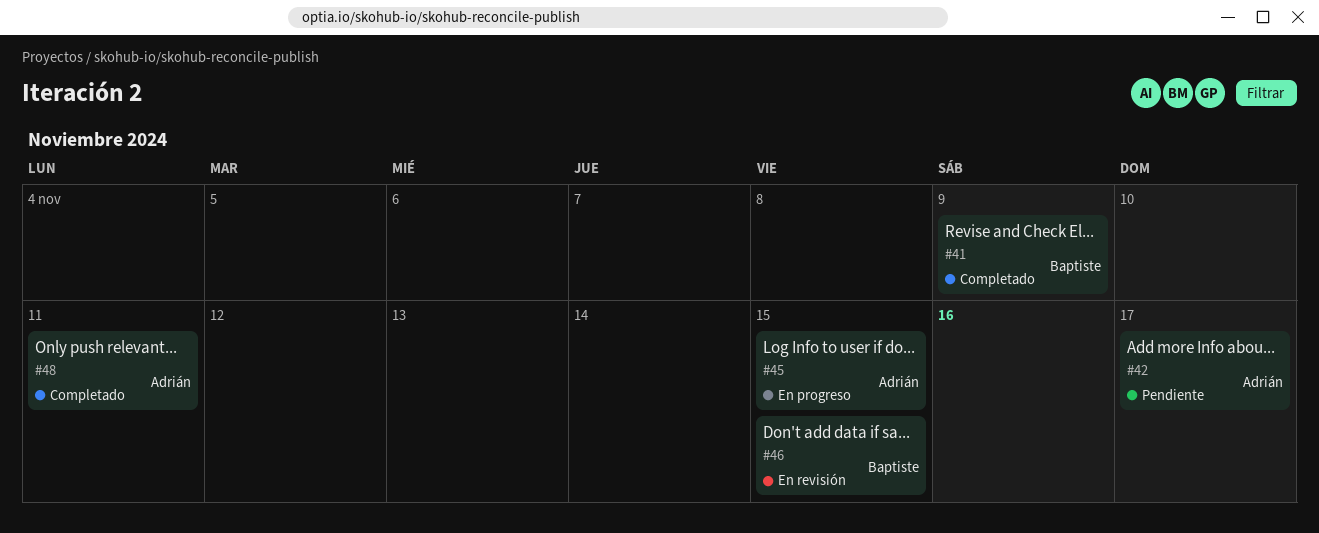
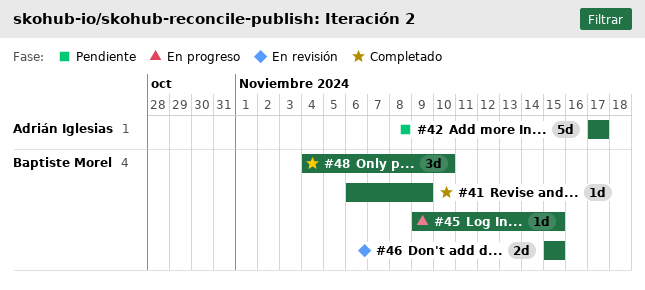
#45, owner: Adrián Iglesias -> Baptiste Morel
#48, owner: Adrián Iglesias -> Baptiste Morel
#48, due: Nov 11 -> Nov 10

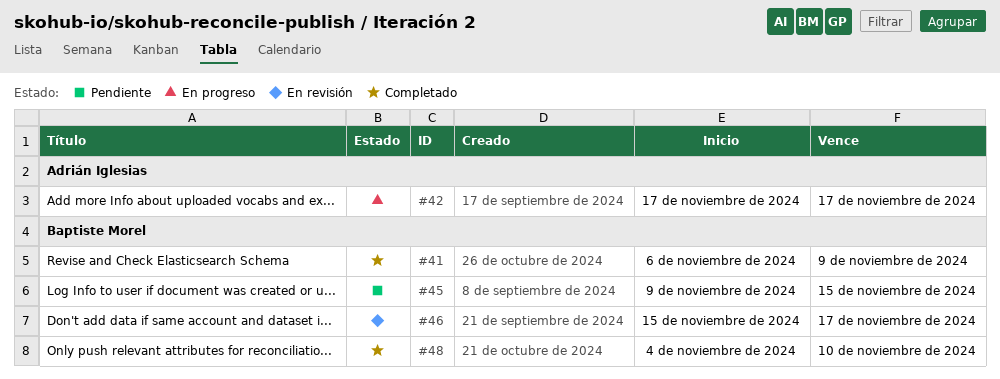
#42, status: Pendiente -> En progreso
#45, status: En progreso -> Pendiente
#46, due: Nov 15 -> Nov 17

